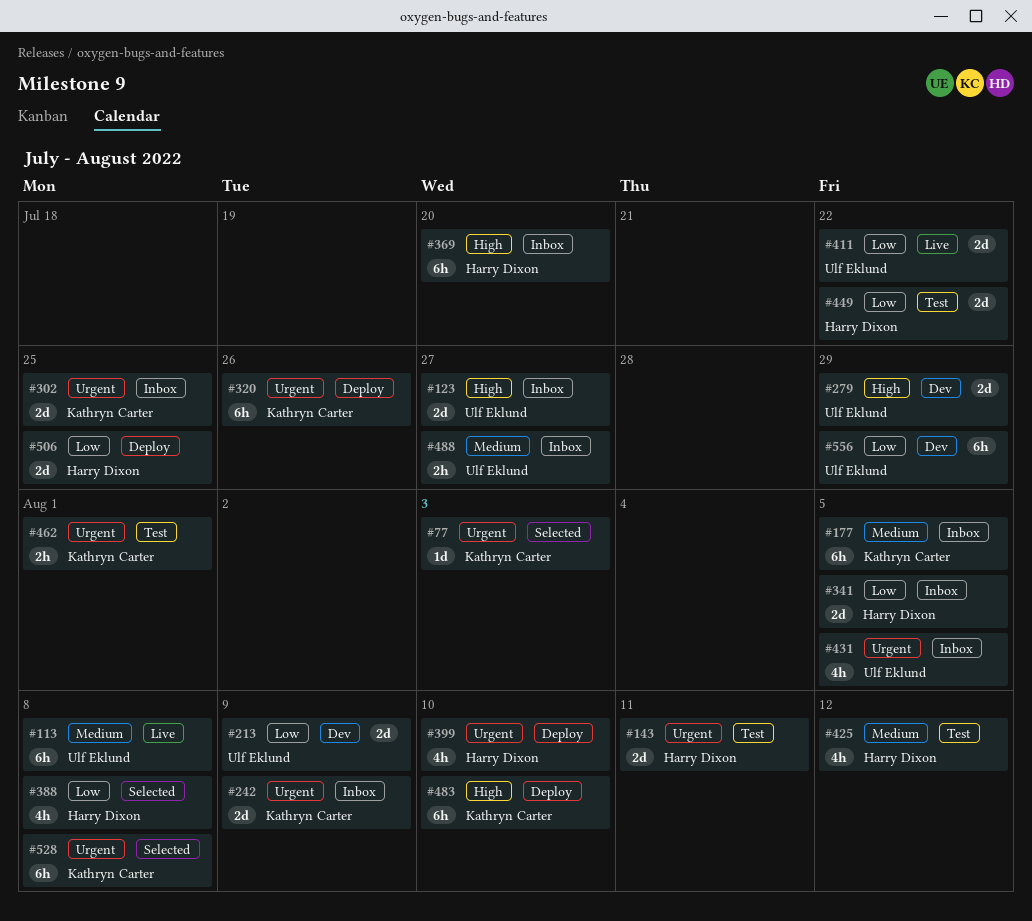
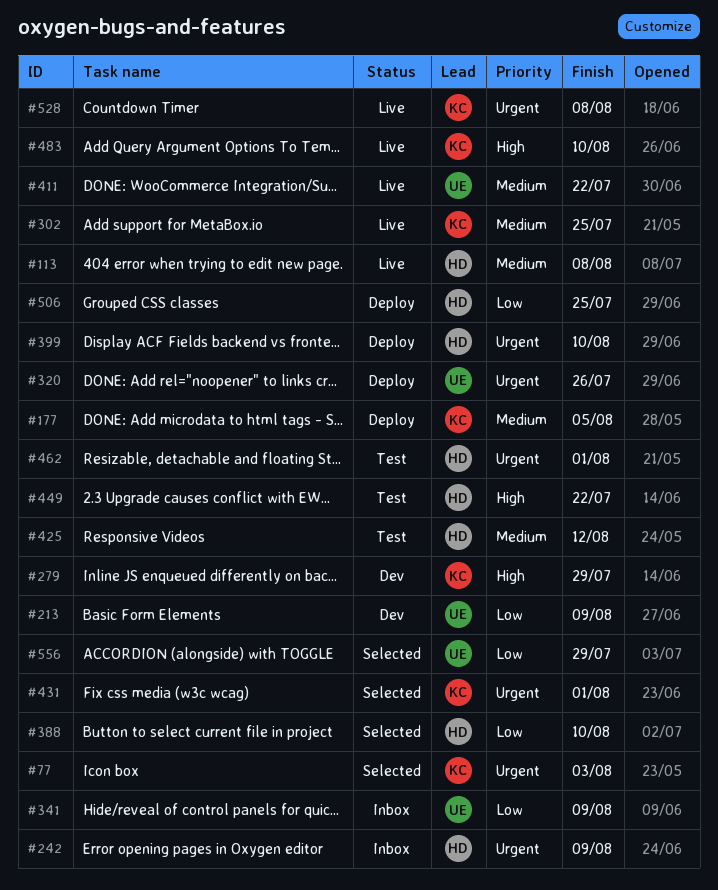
#113, owner: Ulf Eklund -> Harry Dixon
#123: present -> none
#143: present -> none
#177, status: Inbox -> Deploy
#242, owner: Kathryn Carter -> Harry Dixon
#279, owner: Ulf Eklund -> Kathryn Carter
#302, status: Inbox -> Live
#302, priority: Urgent -> Medium
#320, owner: Kathryn Carter -> Ulf Eklund
#341, owner: Harry Dixon -> Ulf Eklund
#341, due: Aug 5 -> Aug 9
#369: present -> none
#388, due: Aug 8 -> Aug 10
#411, priority: Low -> Medium
#431, status: Inbox -> Selected
#431, owner: Ulf Eklund -> Kathryn Carter
#431, due: Aug 5 -> Aug 1
#449, priority: Low -> High
#462, owner: Kathryn Carter -> Harry Dixon
#483, status: Deploy -> Live
#488: present -> none
#528, status: Selected -> Live
#556, status: Dev -> Selected

